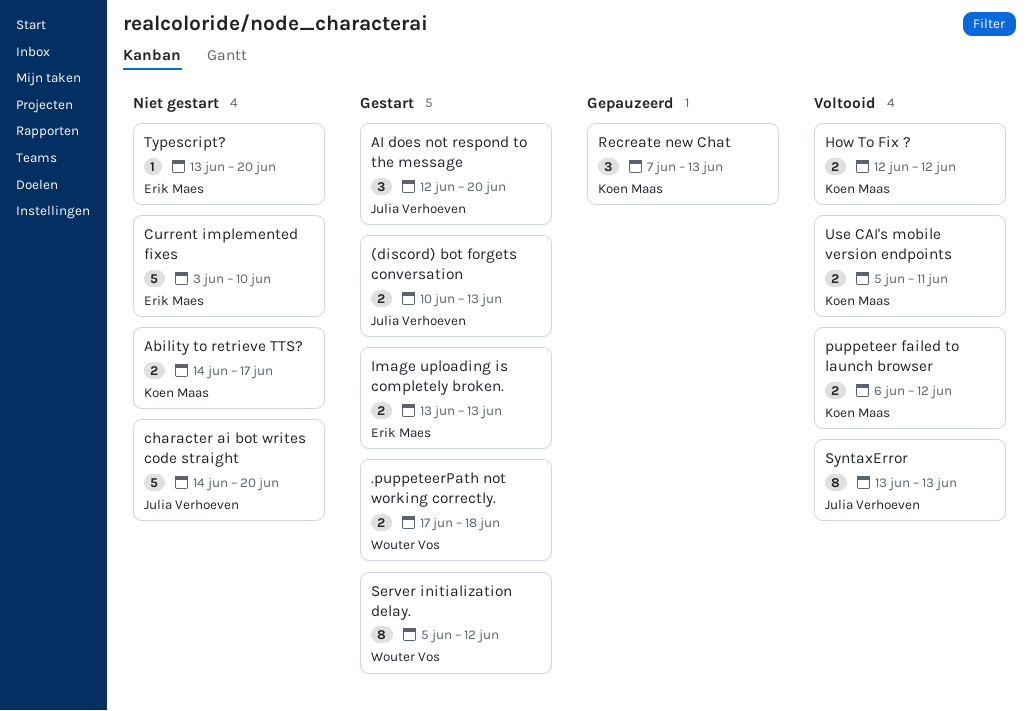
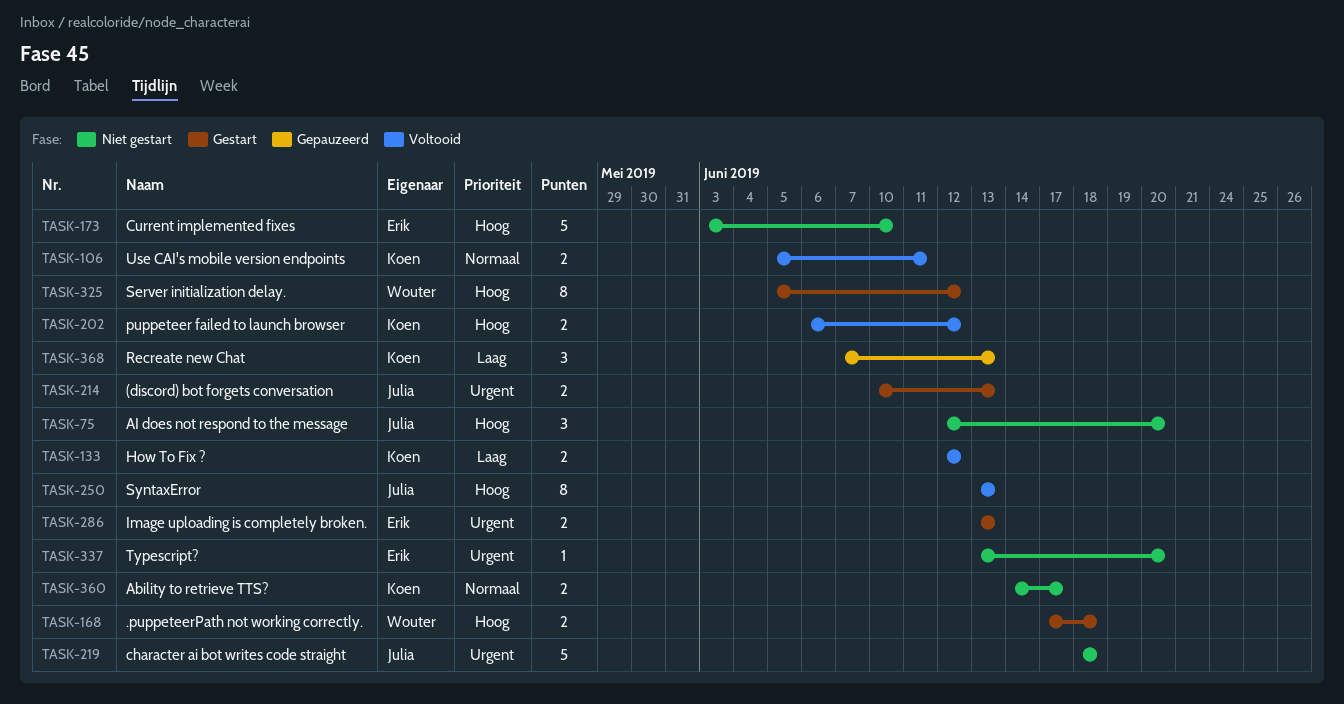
AI does not respond to the message, status: Gestart -> Niet gestart
character ai bot writes code straight, start: Jun 14 -> Jun 18
character ai bot writes code straight, due: Jun 20 -> Jun 18

